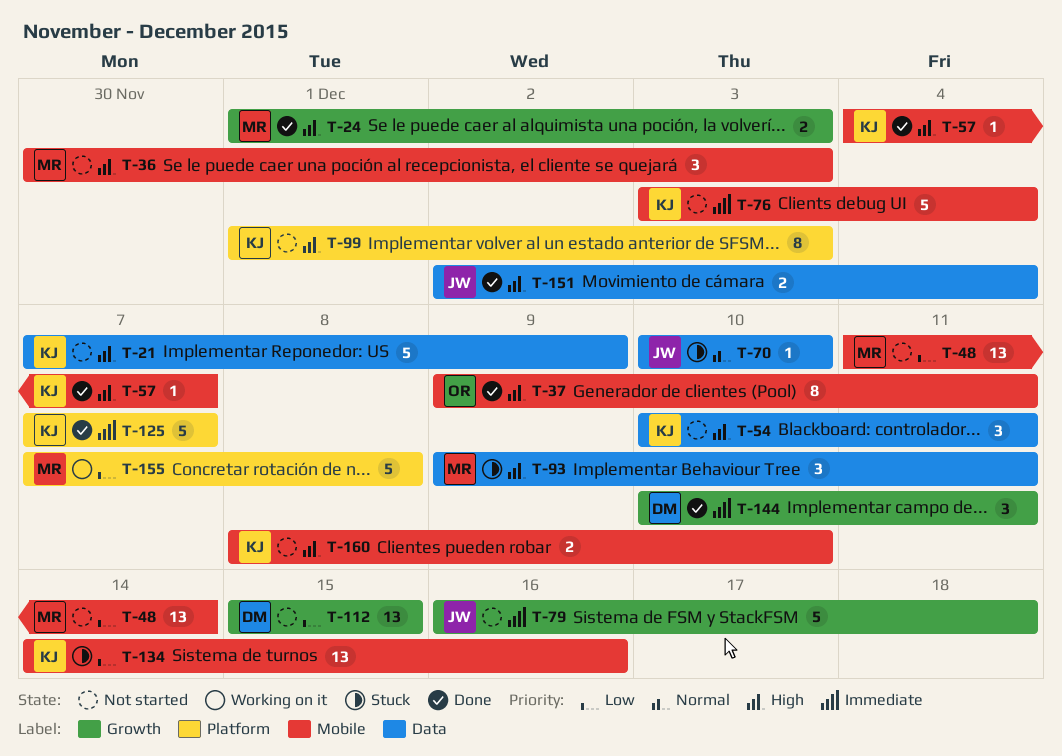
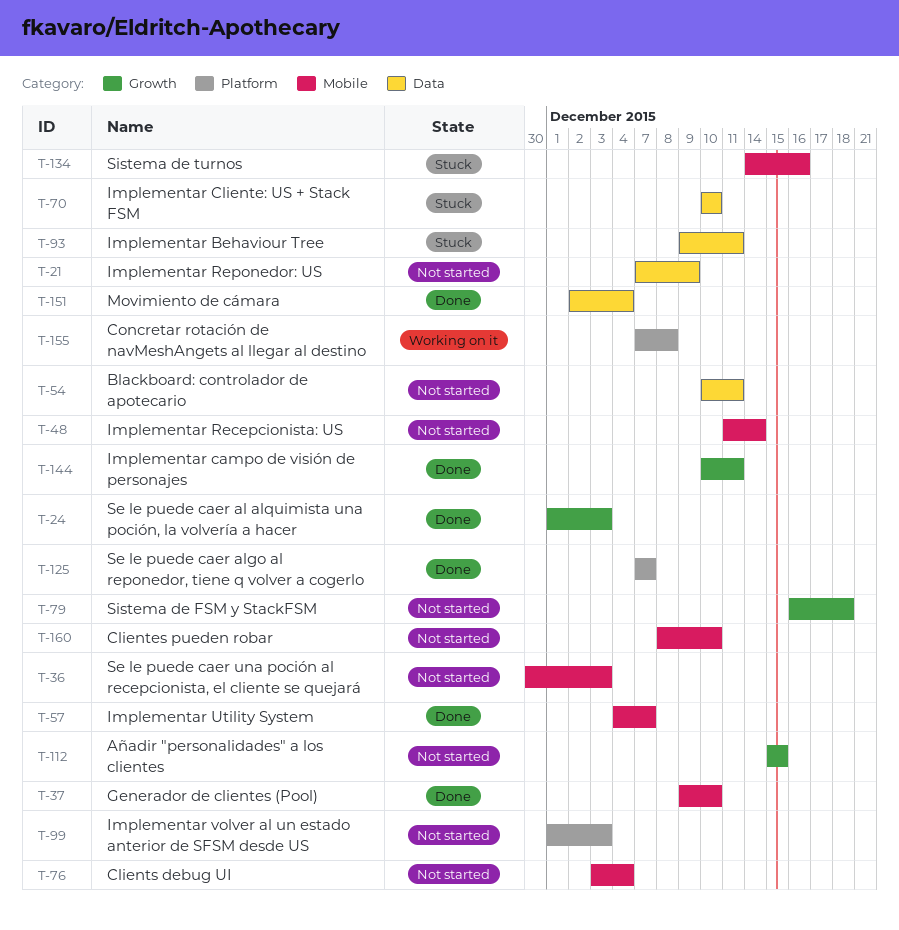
T-37, due: Dec 11 -> Dec 10

